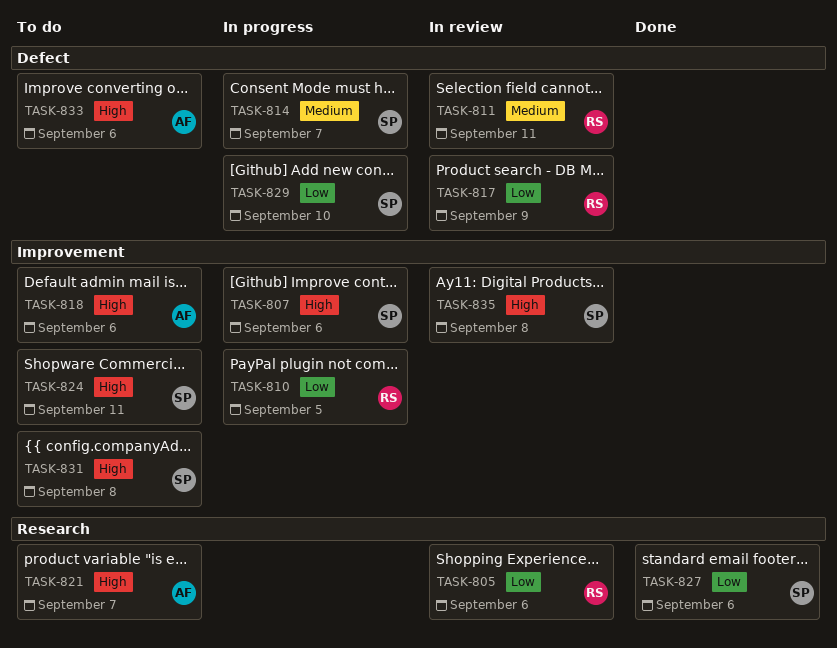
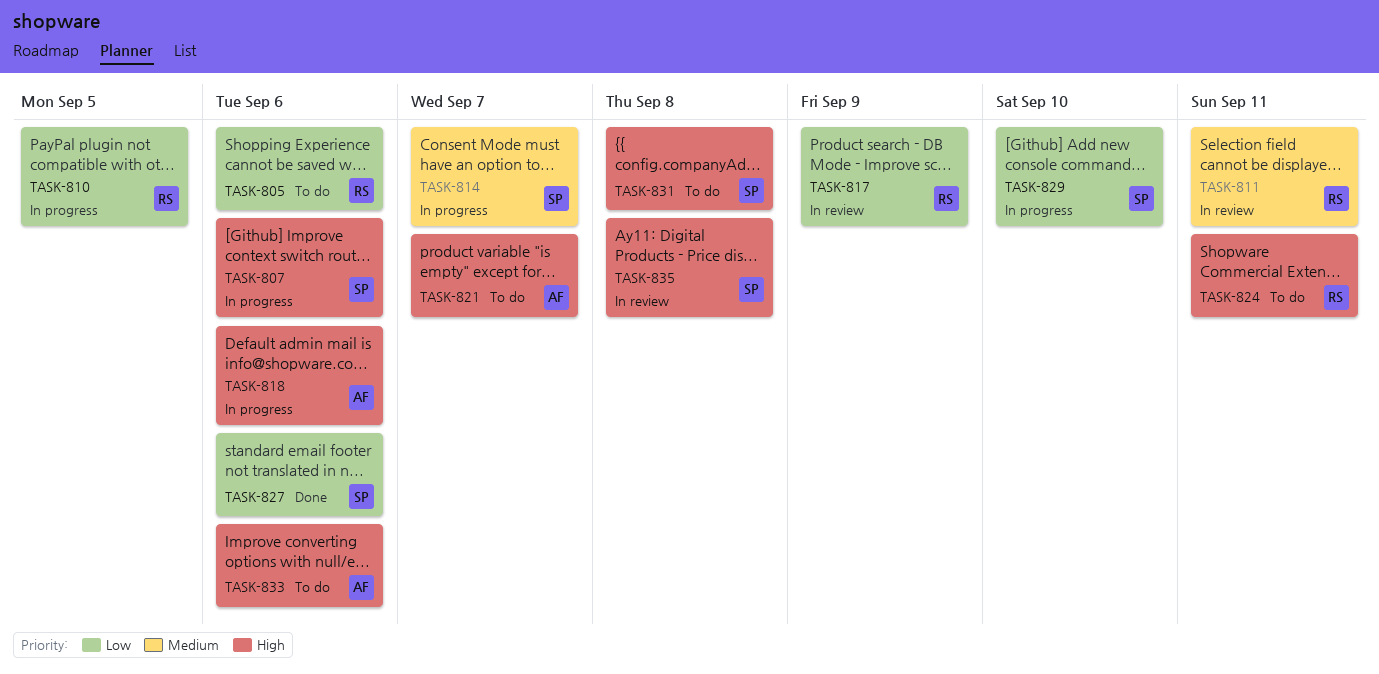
TASK-805, status: In review -> To do
TASK-818, status: To do -> In progress
TASK-824, owner: SP -> RS

